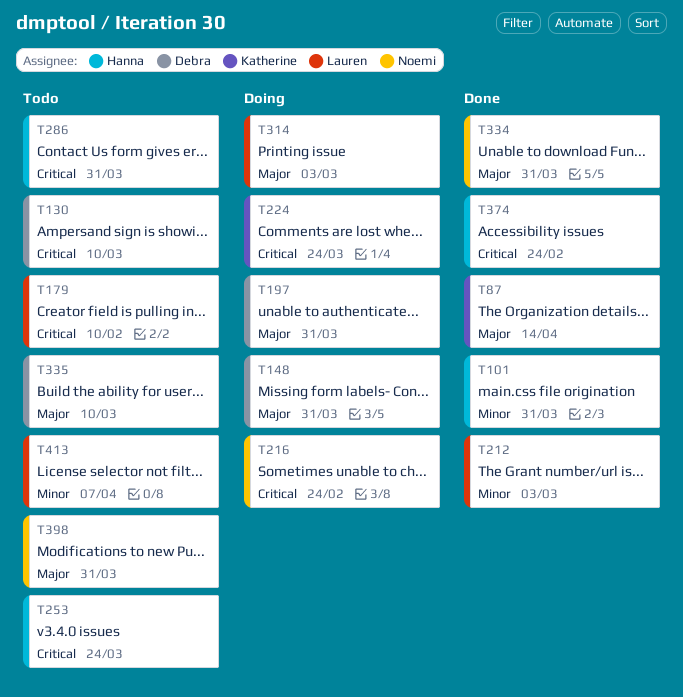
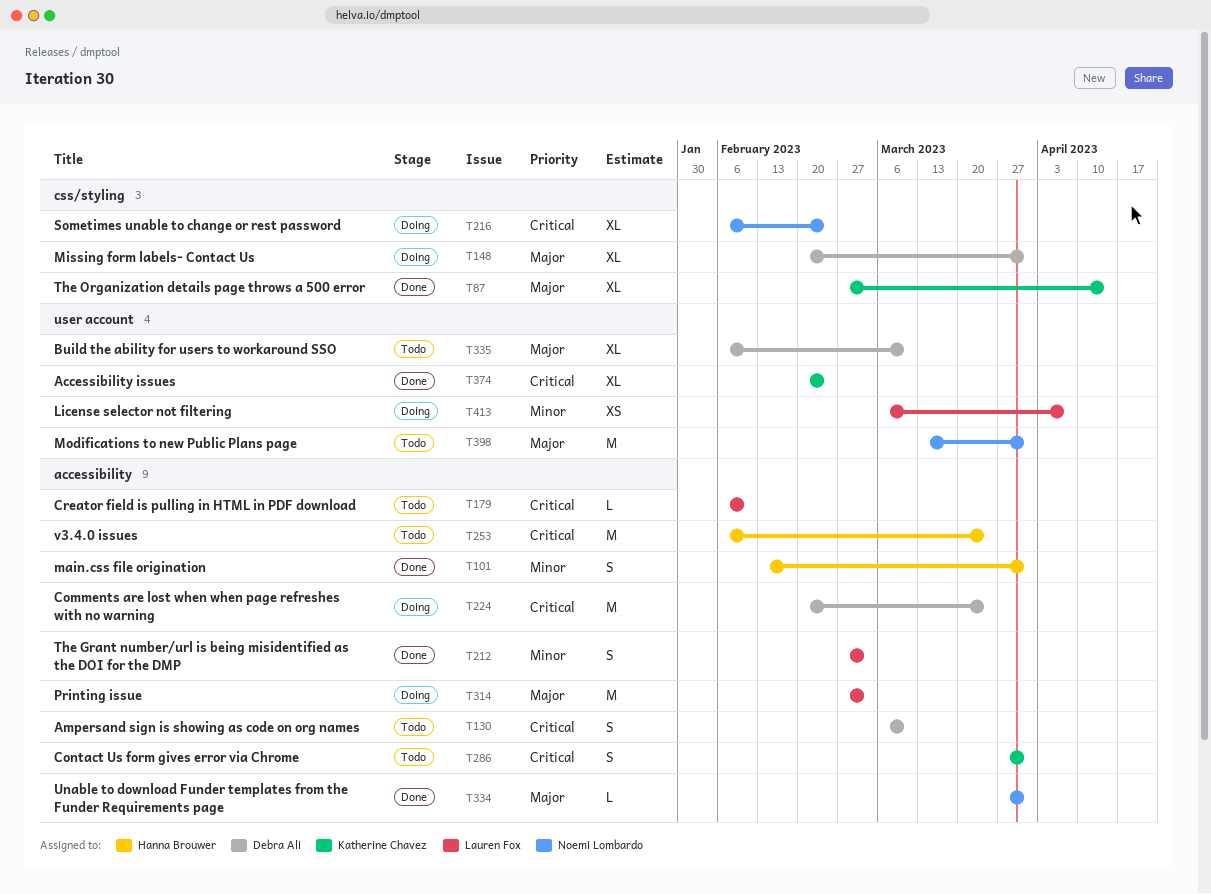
T197: present -> none
T224, owner: Katherine Chavez -> Debra Ali
T286, owner: Hanna Brouwer -> Katherine Chavez
T374, owner: Hanna Brouwer -> Katherine Chavez
T413, status: Todo -> Doing

